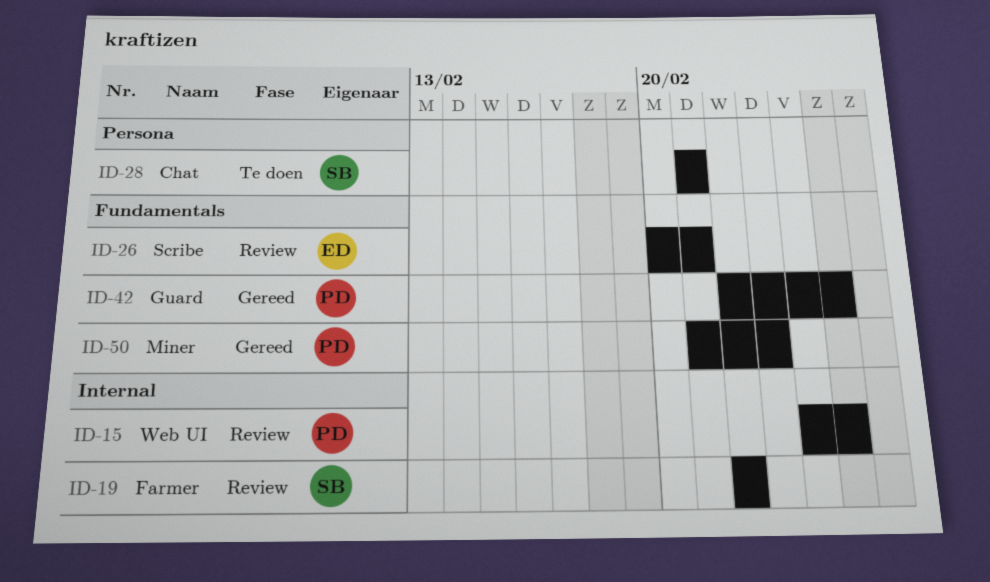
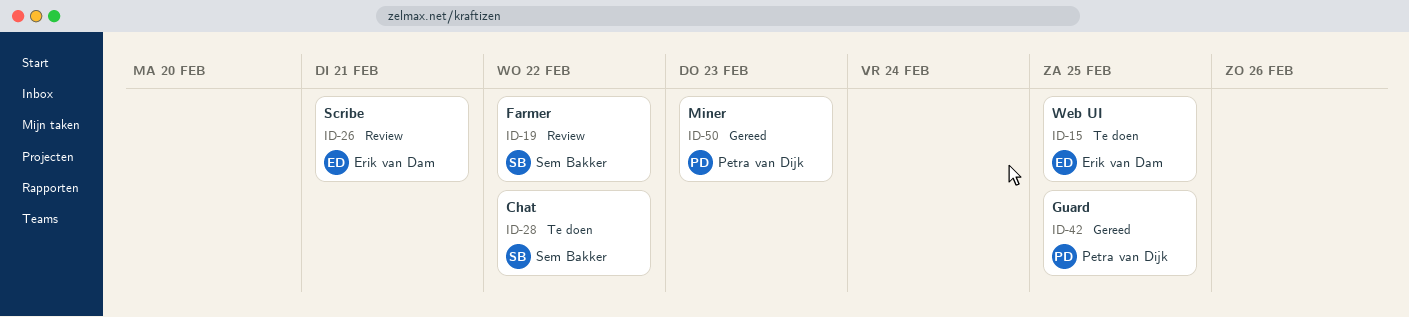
ID-15, status: Review -> Te doen
ID-15, owner: Petra van Dijk -> Erik van Dam
ID-28, due: Feb 21 -> Feb 22

